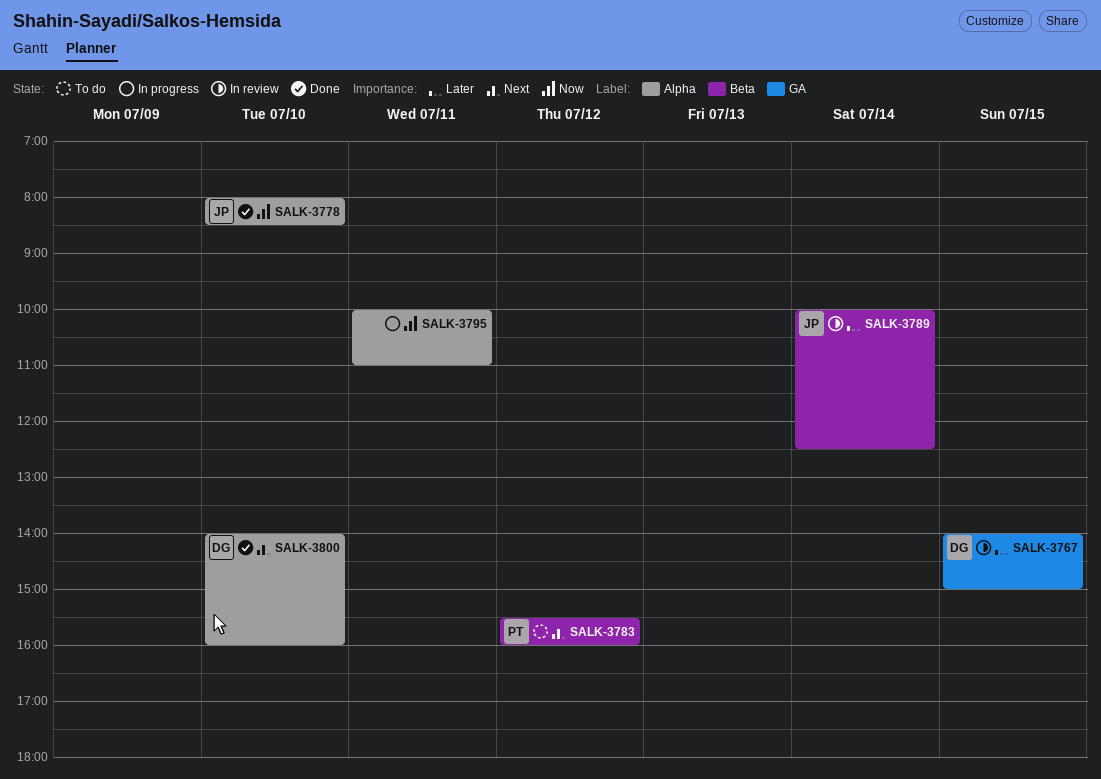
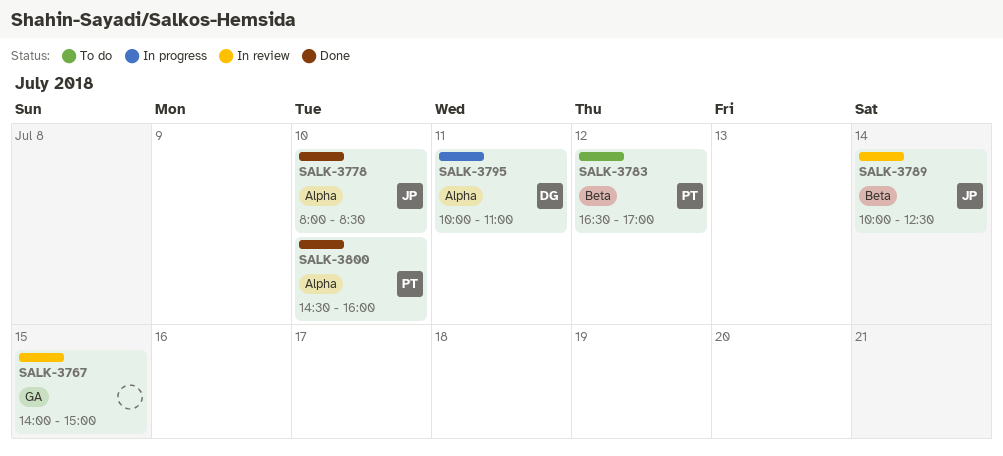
SALK-3767, owner: DG -> none
SALK-3783, begins: 15:30 -> 16:30
SALK-3783, ends: 16:00 -> 17:00
SALK-3795, owner: none -> DG
SALK-3800, owner: DG -> PT
SALK-3800, begins: 14:00 -> 14:30

